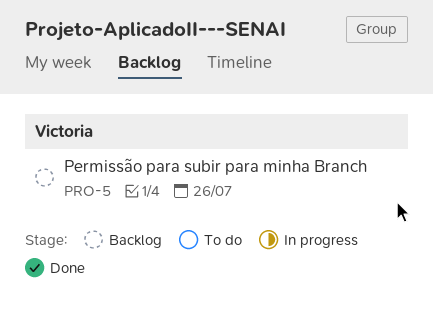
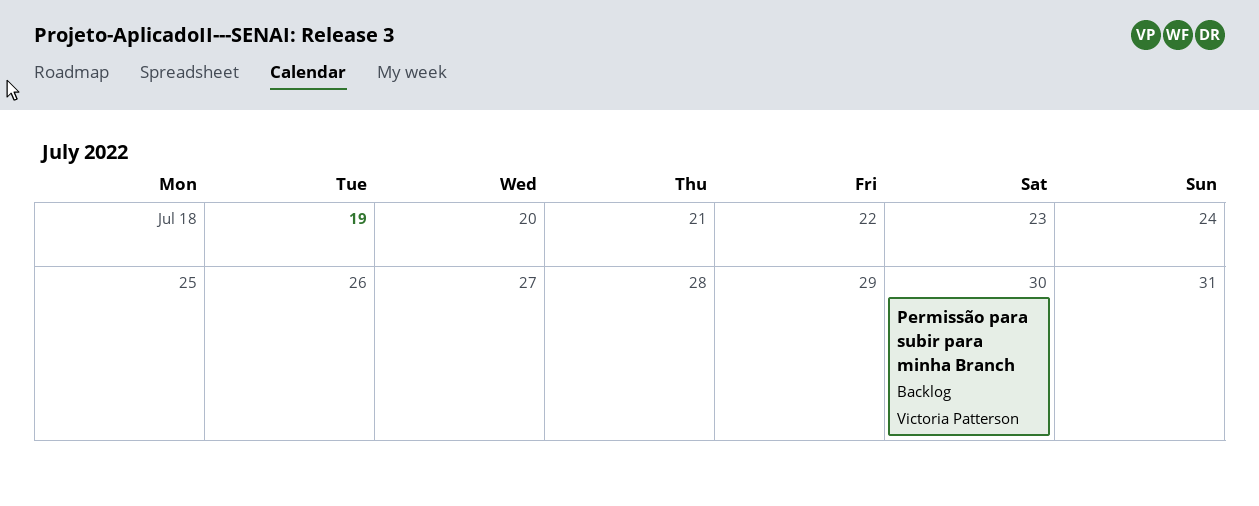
Permissão para subir para minha Branch, due: Jul 26 -> Jul 30

